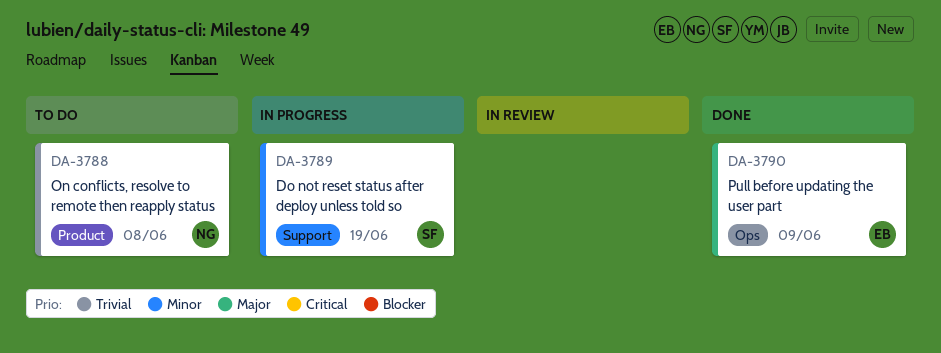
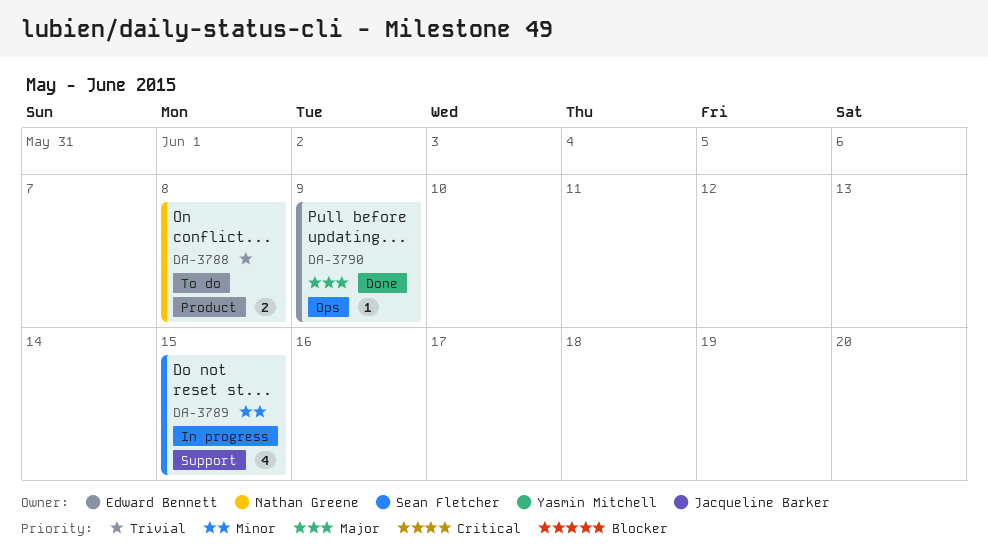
DA-3789, due: Jun 19 -> Jun 15

